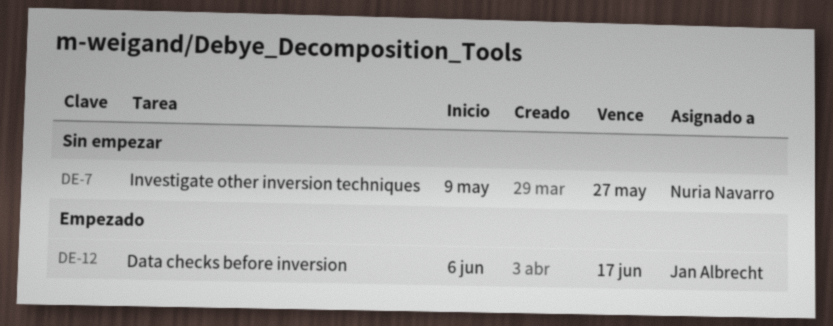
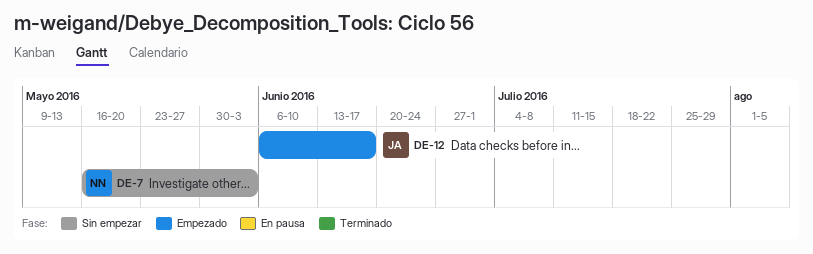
DE-7, start: May 9 -> May 16
DE-7, due: May 27 -> Jun 3

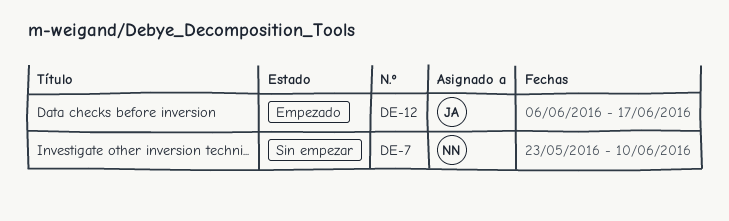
DE-7, start: May 16 -> May 23
DE-7, due: Jun 3 -> Jun 10

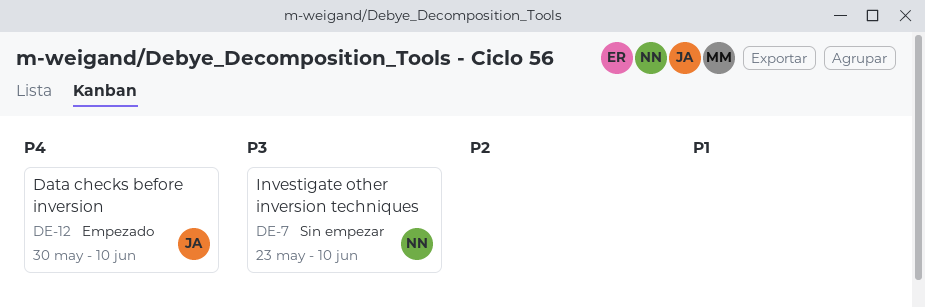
DE-12, start: Jun 6 -> May 30
DE-12, due: Jun 17 -> Jun 10

